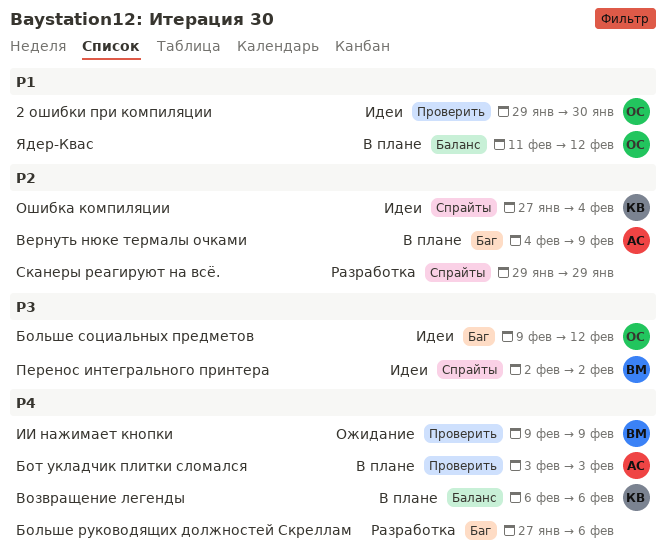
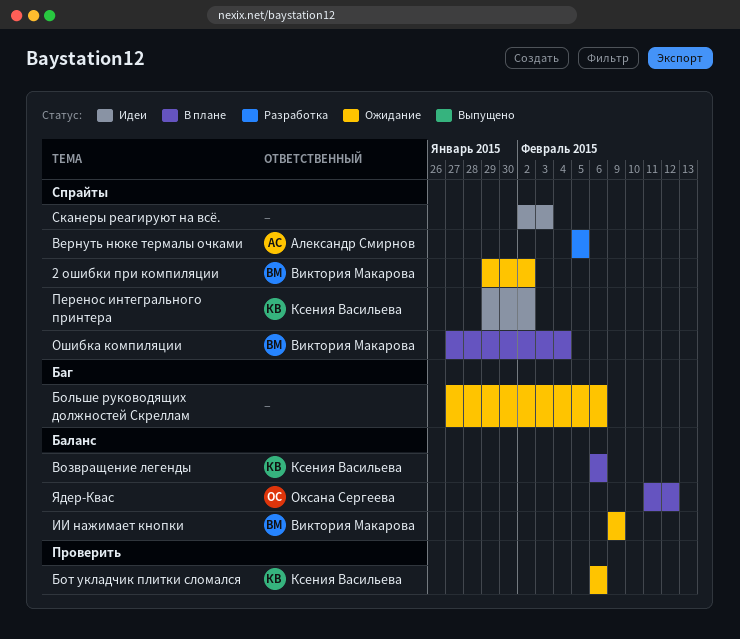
2 ошибки при компиляции, status: Идеи -> Ожидание
2 ошибки при компиляции, owner: Оксана Сергеева -> Виктория Макарова
2 ошибки при компиляции, label: Проверить -> Спрайты
2 ошибки при компиляции, due: Jan 30 -> Feb 2
Больше руководящих должностей Скреллам, status: Разработка -> Ожидание
Больше социальных предметов: present -> none
Бот укладчик плитки сломался, status: В плане -> Ожидание
Бот укладчик плитки сломался, owner: Александр Смирнов -> Ксения Васильева
Бот укладчик плитки сломался, start: Feb 3 -> Feb 6
Бот укладчик плитки сломался, due: Feb 3 -> Feb 6
Вернуть нюке термалы очками, status: В плане -> Разработка
Вернуть нюке термалы очками, label: Баг -> Спрайты
Вернуть нюке термалы очками, start: Feb 4 -> Feb 5
Вернуть нюке термалы очками, due: Feb 9 -> Feb 5
ИИ нажимает кнопки, label: Проверить -> Баланс
Ошибка компиляции, status: Идеи -> В плане
Ошибка компиляции, owner: Ксения Васильева -> Виктория Макарова
Перенос интегрального принтера, owner: Виктория Макарова -> Ксения Васильева
Перенос интегрального принтера, start: Feb 2 -> Jan 29
Сканеры реагируют на всё., status: Разработка -> Идеи
Сканеры реагируют на всё., start: Jan 29 -> Feb 2
Сканеры реагируют на всё., due: Jan 29 -> Feb 3

